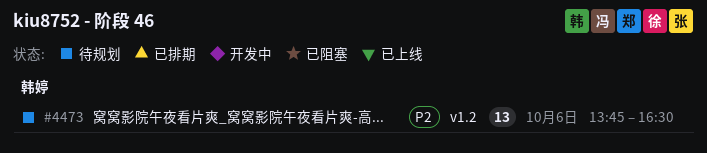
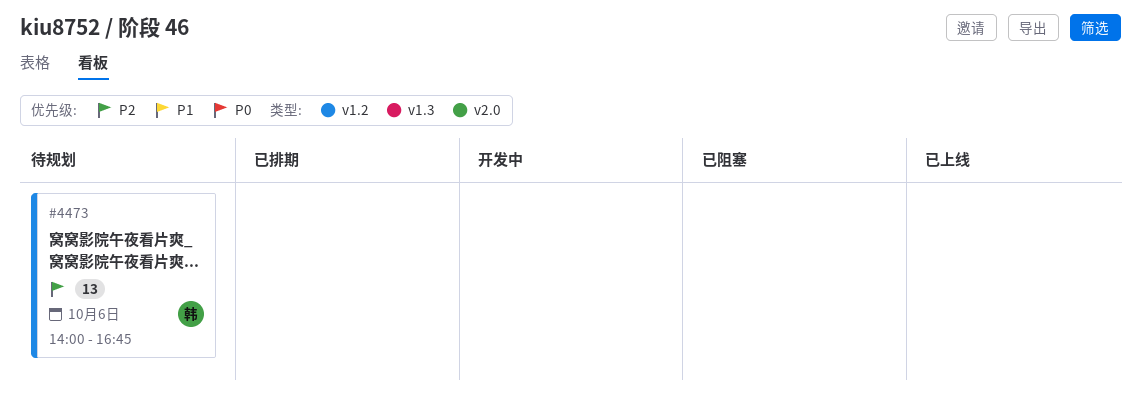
#4473, begins: 13:45 -> 14:00
#4473, ends: 16:30 -> 16:45

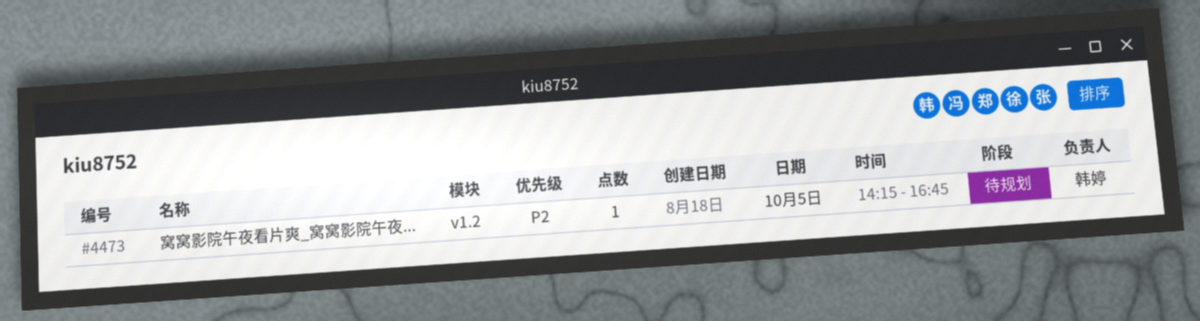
#4473, estimate: 13 -> 1
#4473, day: Oct 6 -> Oct 5
#4473, begins: 14:00 -> 14:15

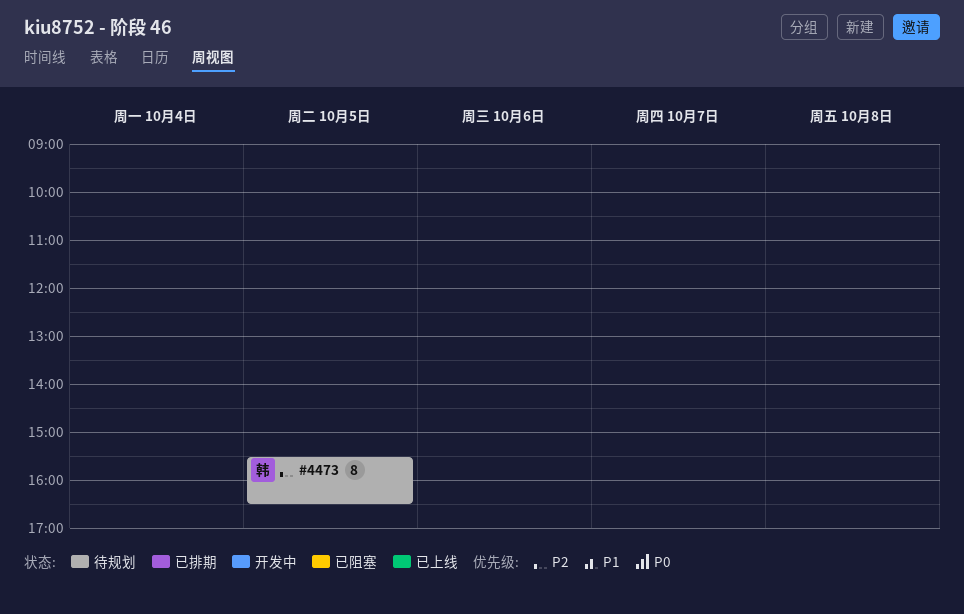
#4473, estimate: 1 -> 8
#4473, begins: 14:15 -> 15:30
#4473, ends: 16:45 -> 16:30

